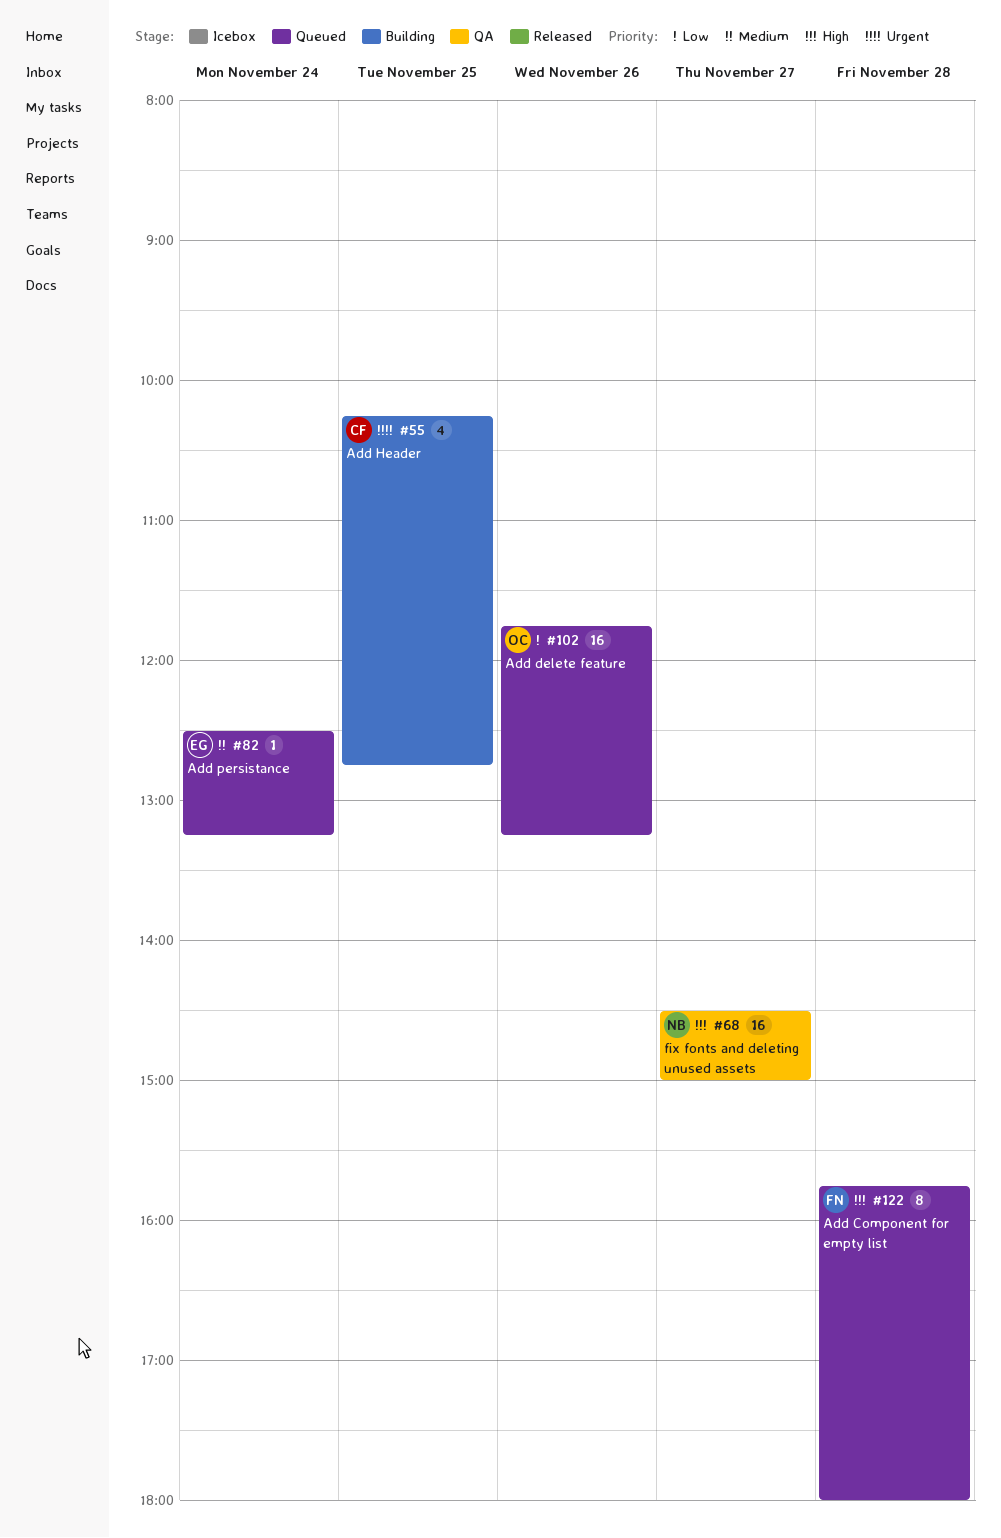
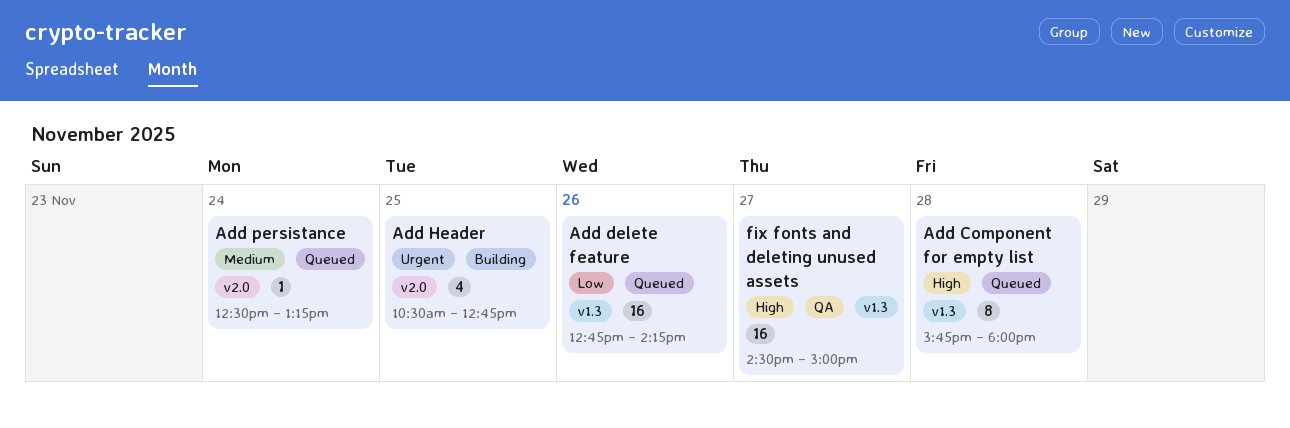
Add delete feature, begins: 11:45 -> 12:45
Add delete feature, ends: 13:15 -> 14:15
Add Header, begins: 10:15 -> 10:30

